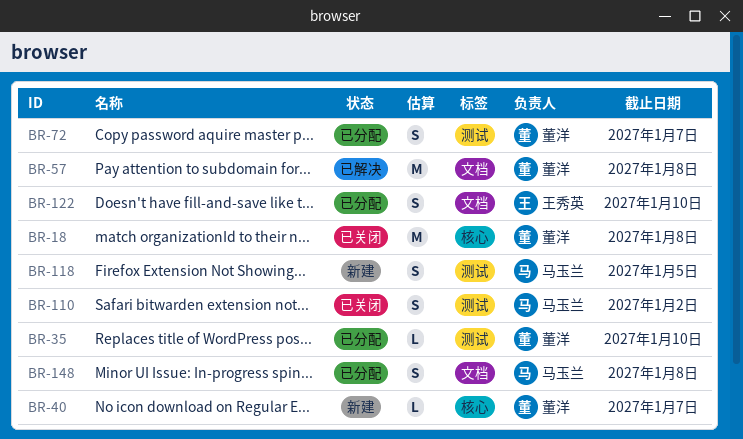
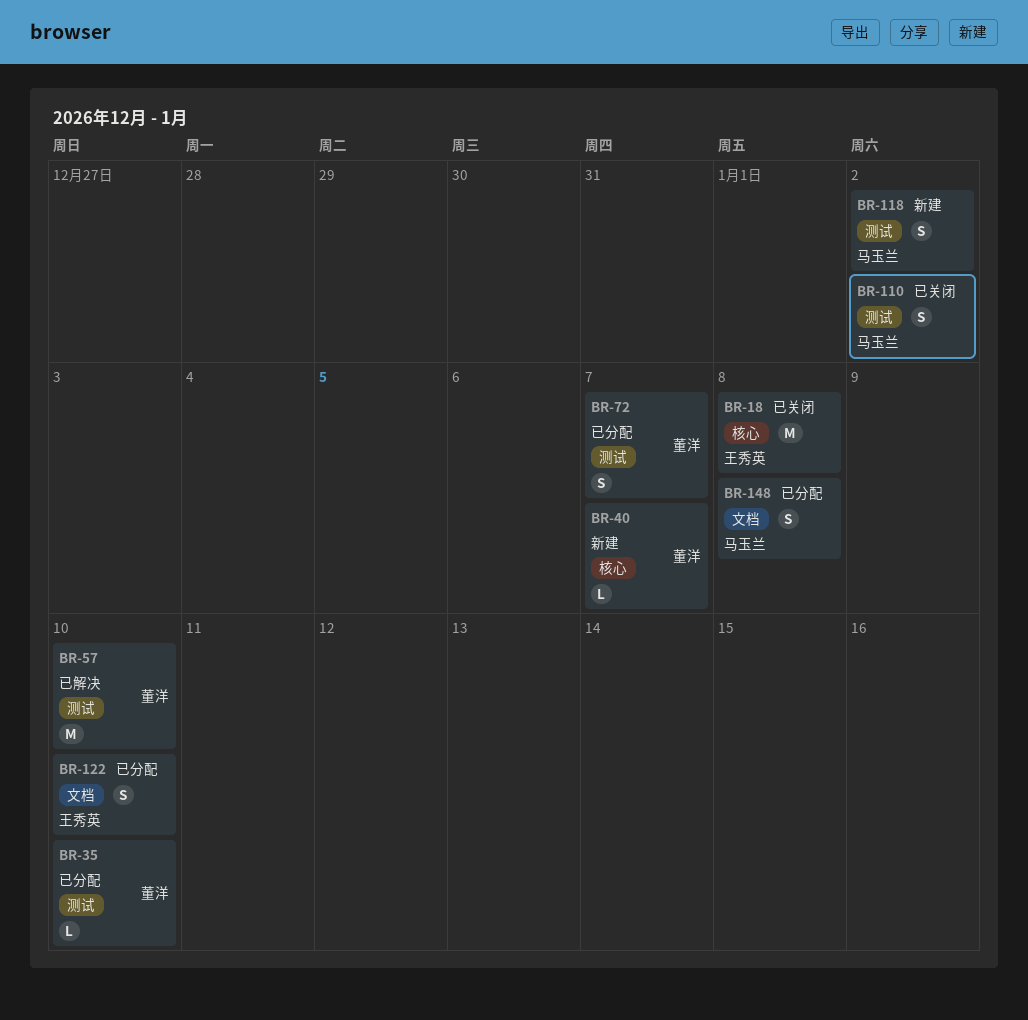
BR-18, owner: 董洋 -> 王秀英
BR-57, label: 文档 -> 测试
BR-57, due: Jan 8 -> Jan 10
BR-118, due: Jan 5 -> Jan 2

